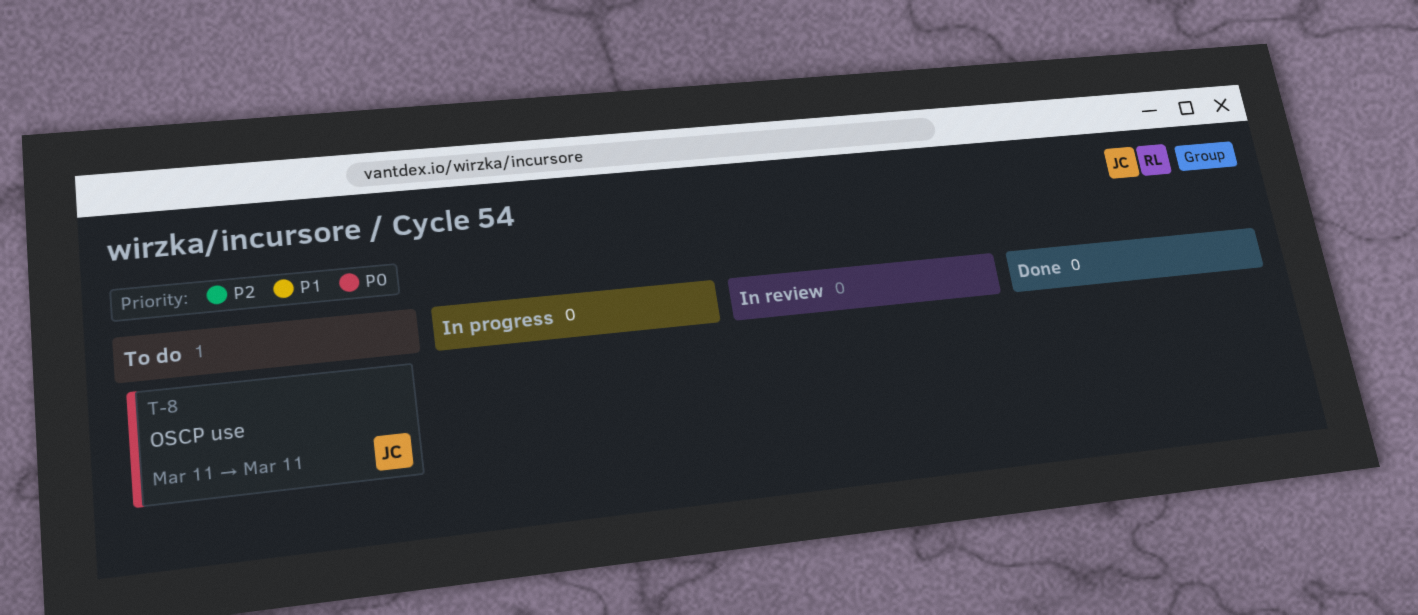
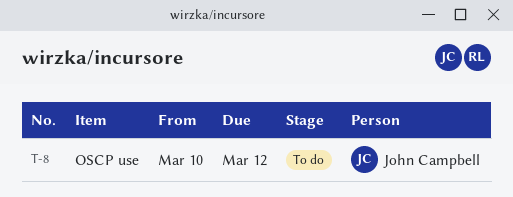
T-8, start: Mar 11 -> Mar 10
T-8, due: Mar 11 -> Mar 12

